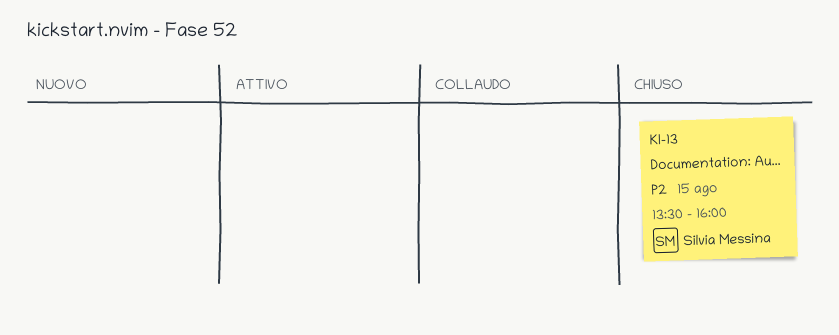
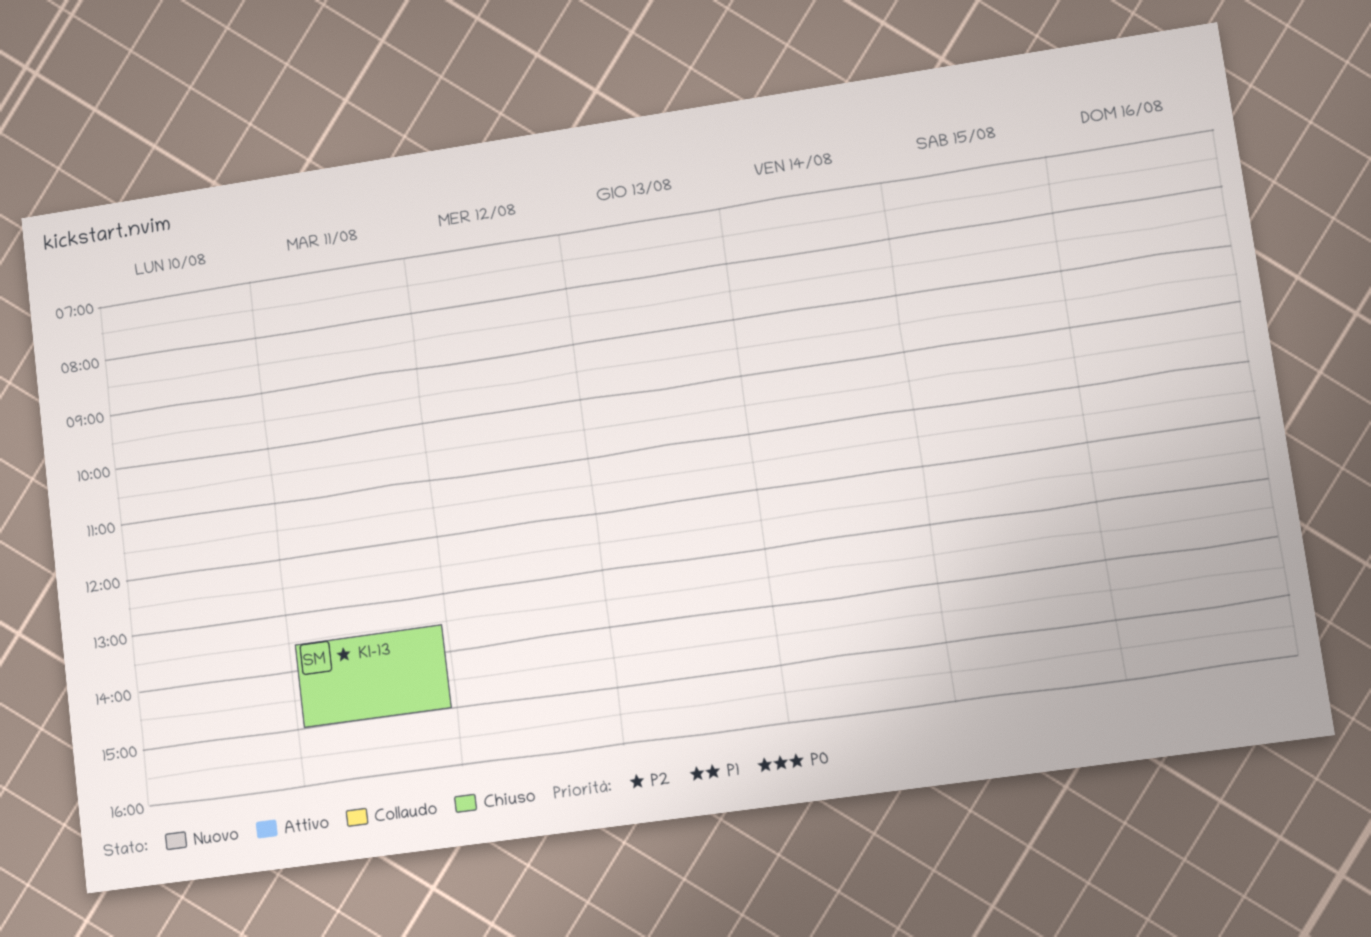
KI-13, day: Aug 15 -> Aug 11
KI-13, ends: 16:00 -> 15:00

